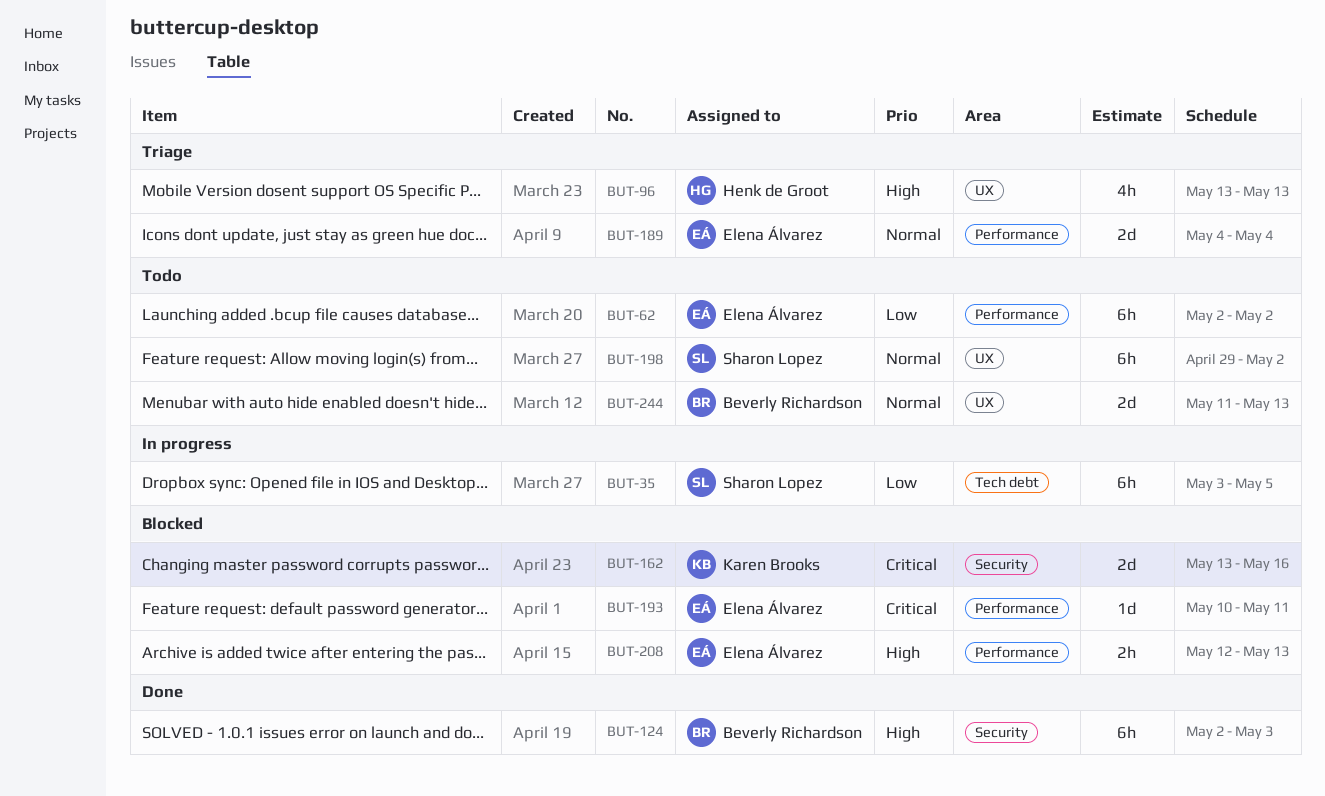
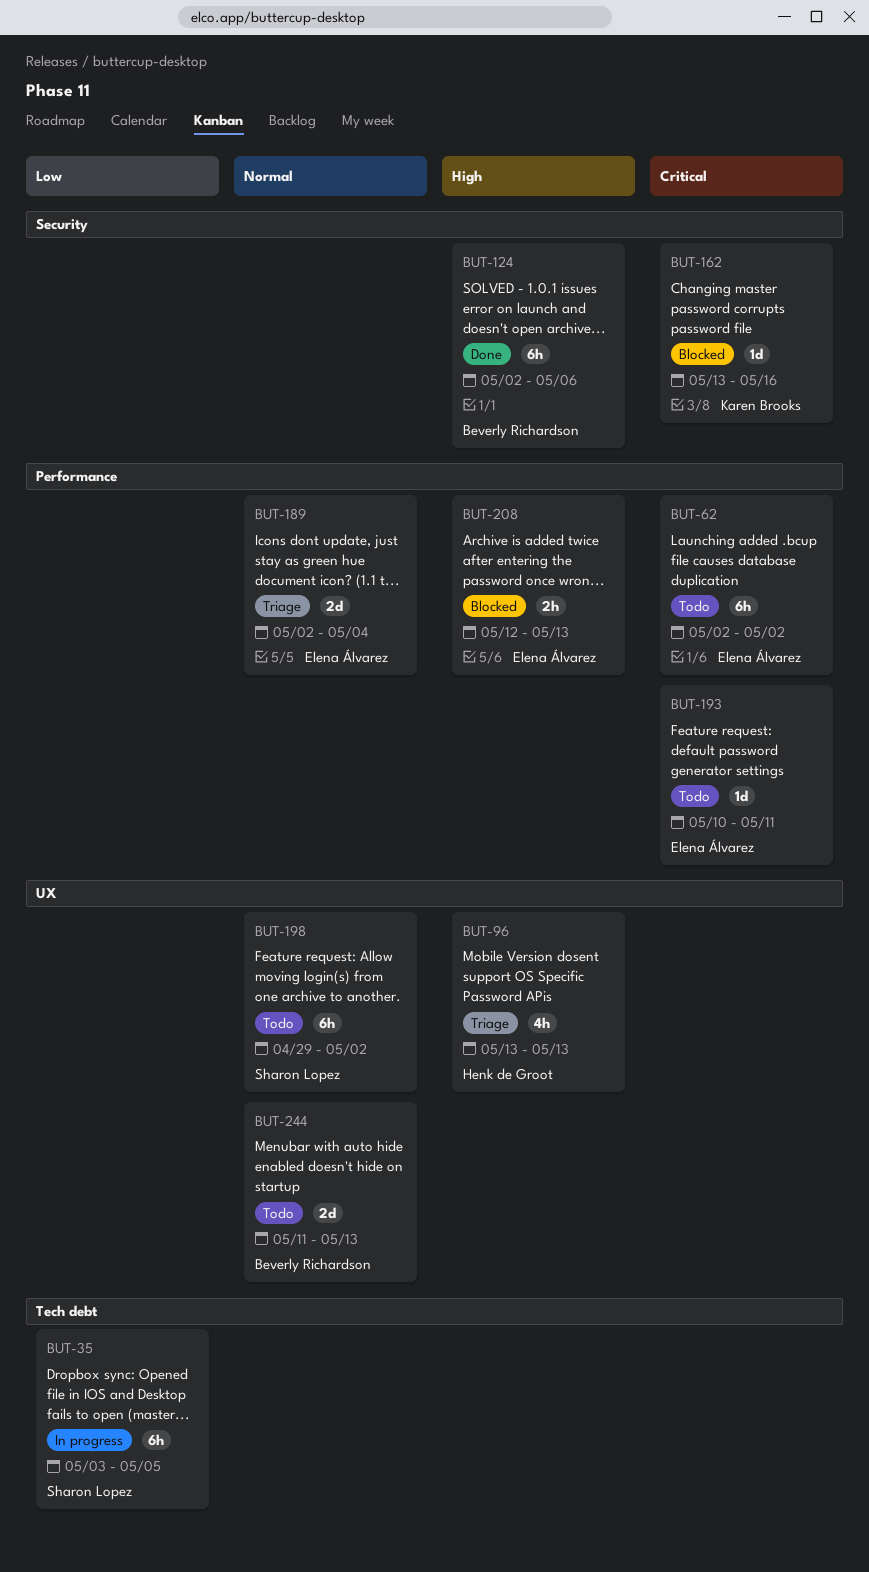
BUT-62, priority: Low -> Critical
BUT-124, due: May 3 -> May 6
BUT-162, estimate: 2d -> 1d
BUT-189, start: May 4 -> May 2
BUT-193, status: Blocked -> Todo

